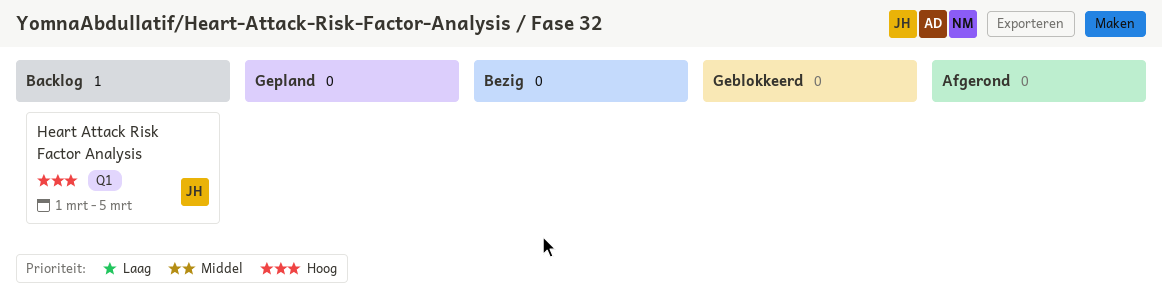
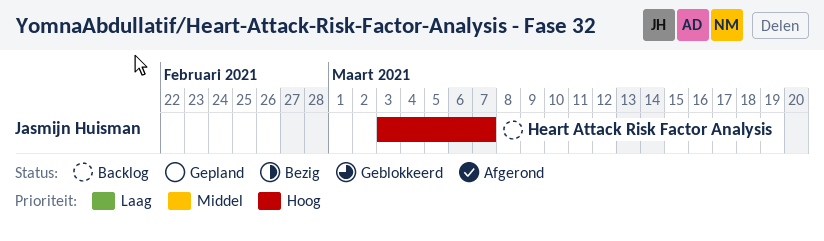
Heart Attack Risk Factor Analysis, start: Mar 1 -> Mar 3
Heart Attack Risk Factor Analysis, due: Mar 5 -> Mar 7

